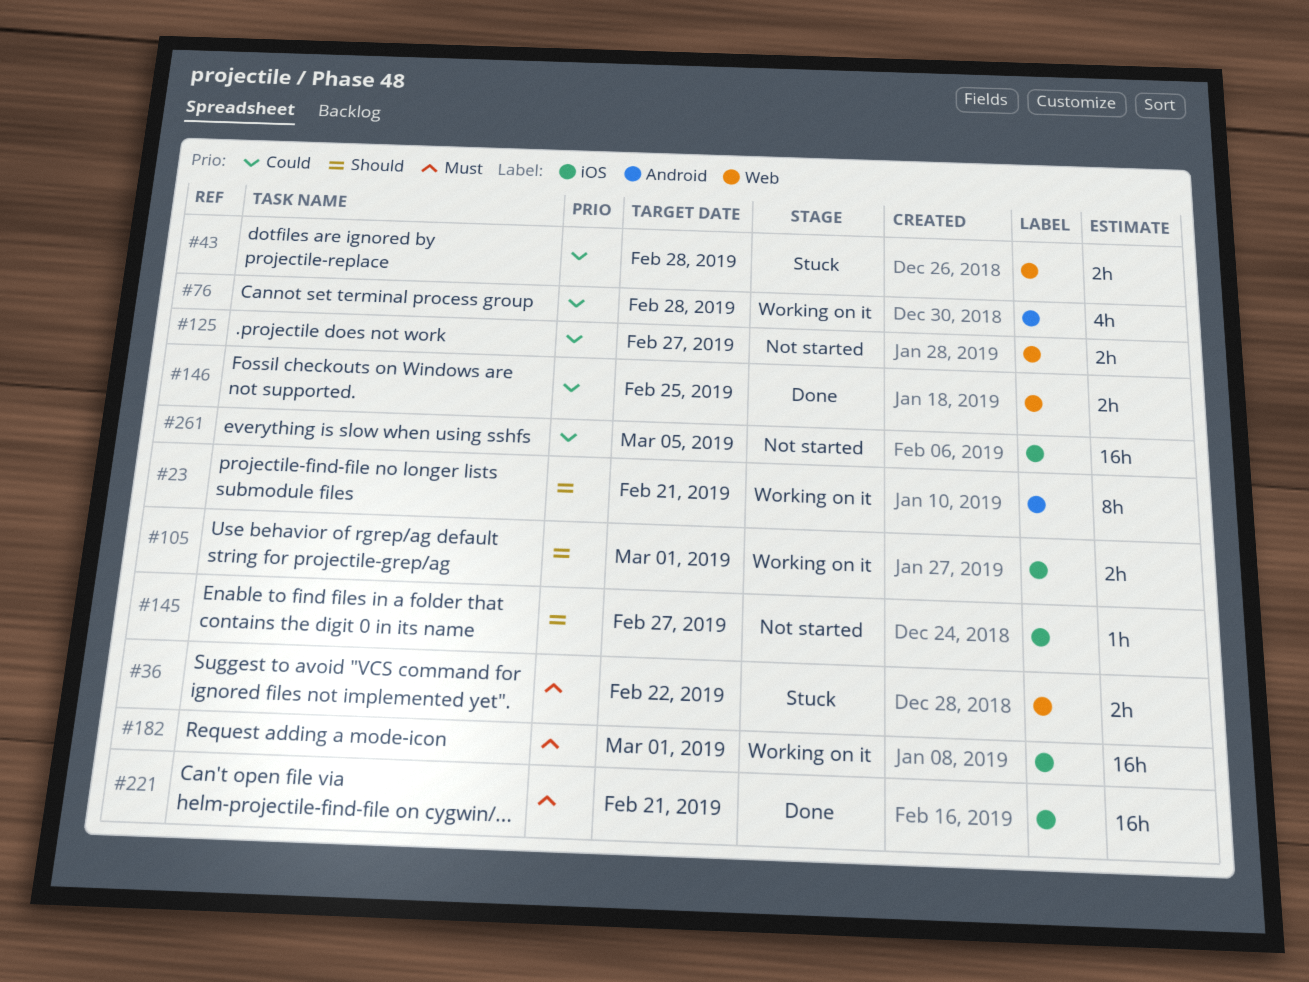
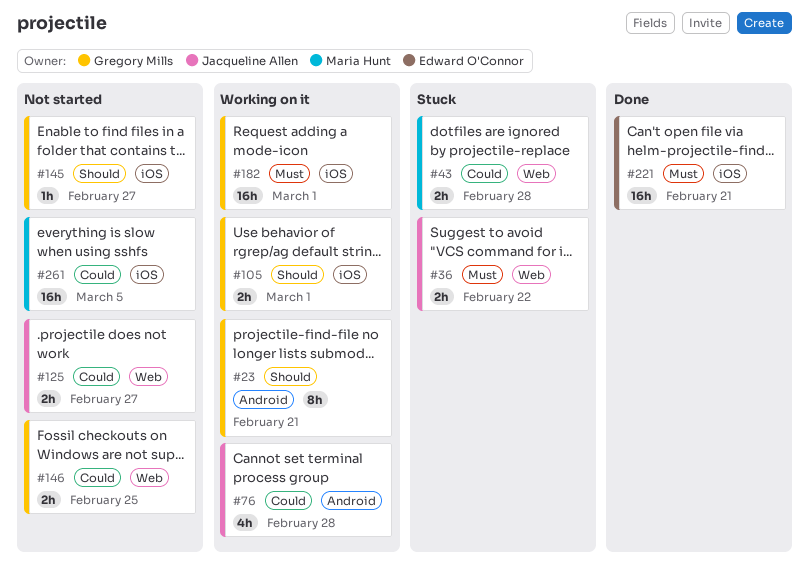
#146, status: Done -> Not started

